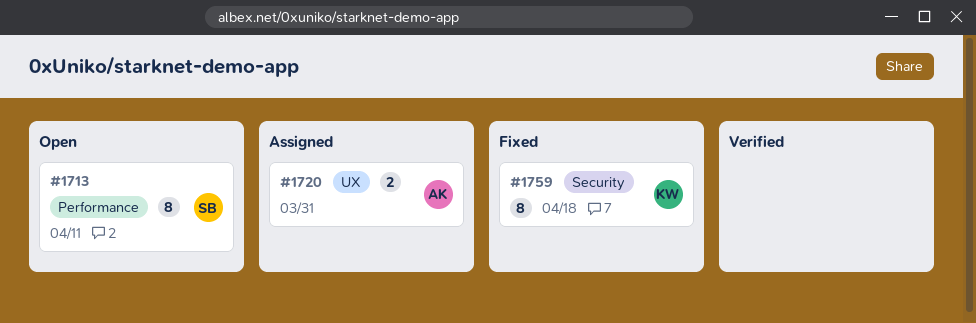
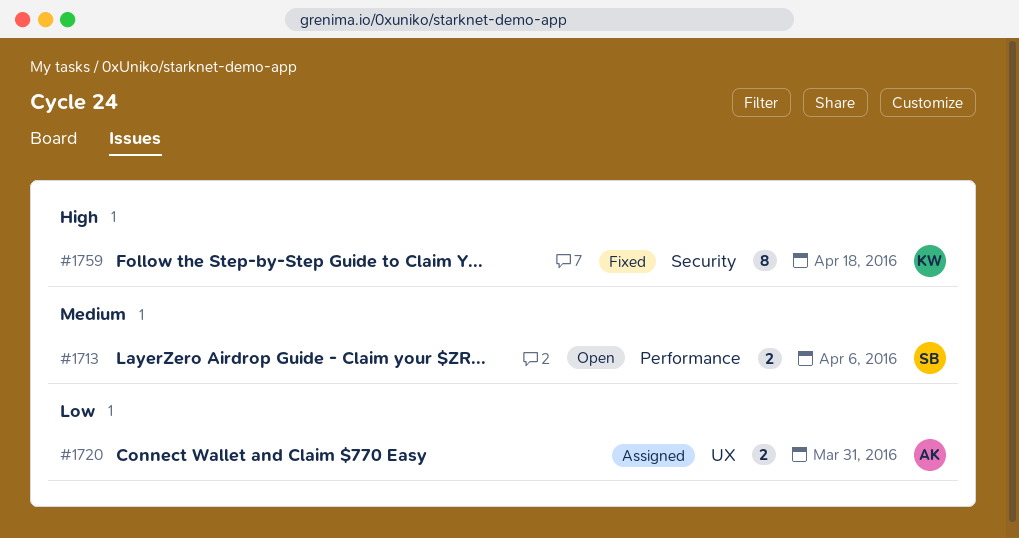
#1713, estimate: 8 -> 2
#1713, due: Apr 11 -> Apr 6

